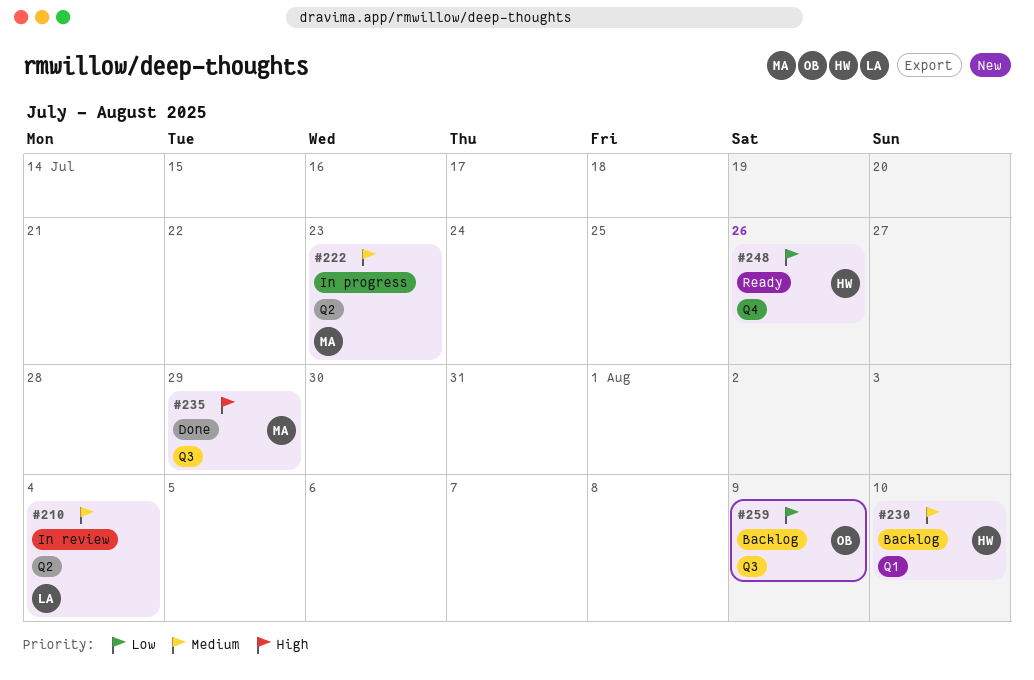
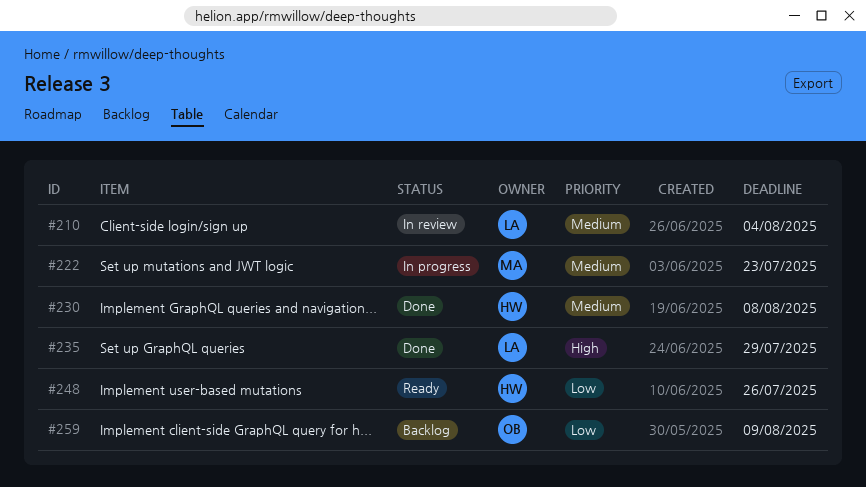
#230, status: Backlog -> Done
#230, due: Aug 10 -> Aug 8
#235, owner: MA -> LA

